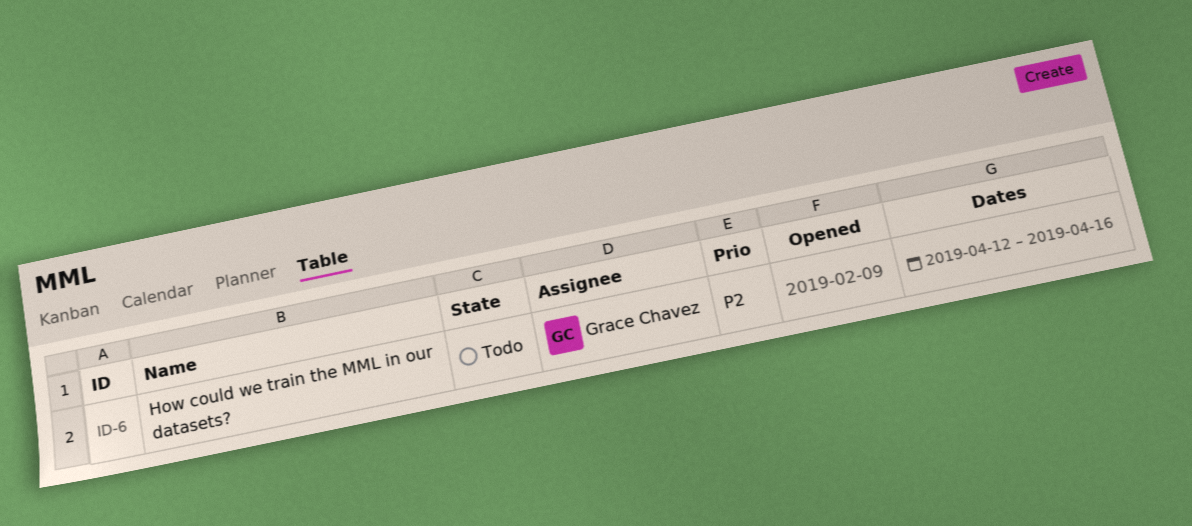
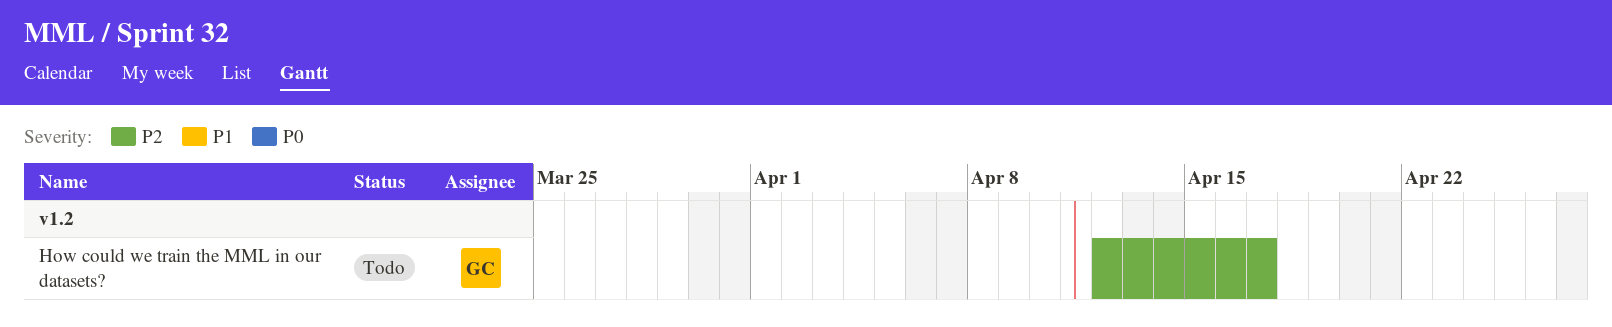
How could we train the MML in our datasets?, due: Apr 16 -> Apr 17

